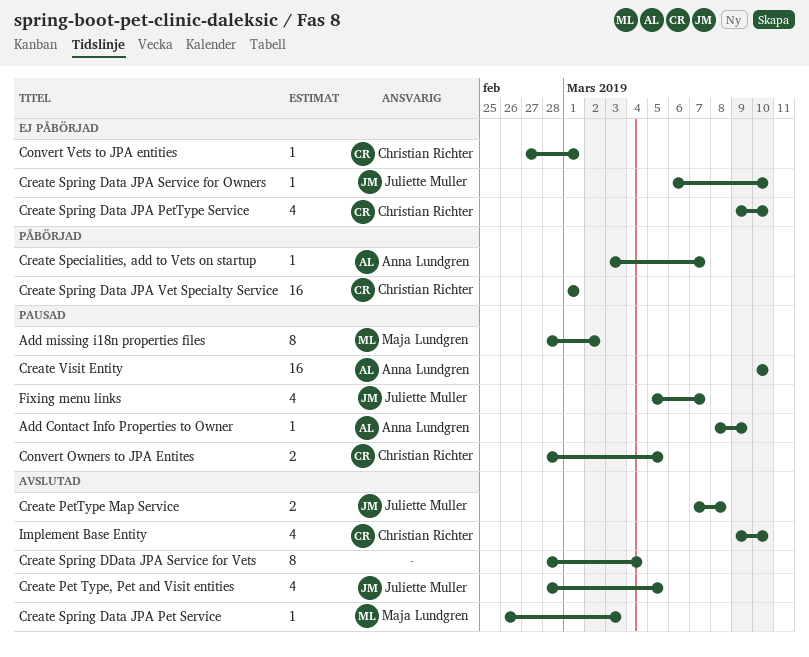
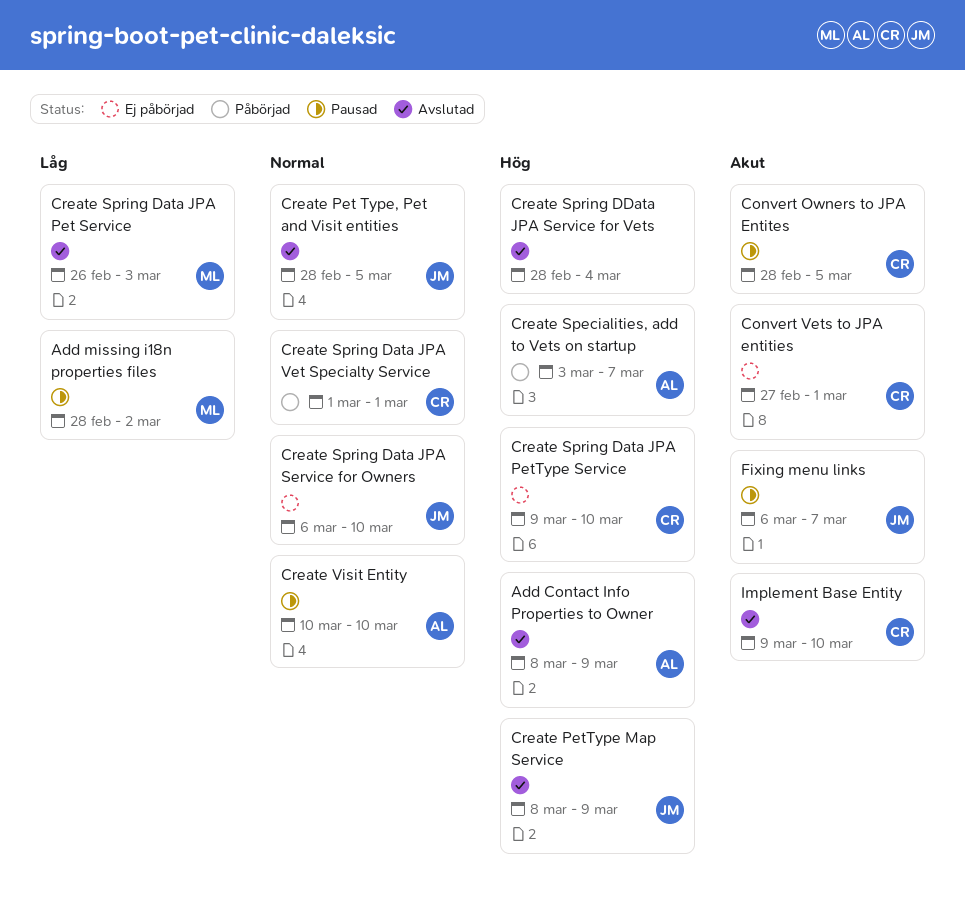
Add Contact Info Properties to Owner, status: Pausad -> Avslutad
Create PetType Map Service, start: Mar 7 -> Mar 8
Create PetType Map Service, due: Mar 8 -> Mar 9
Fixing menu links, start: Mar 5 -> Mar 6

